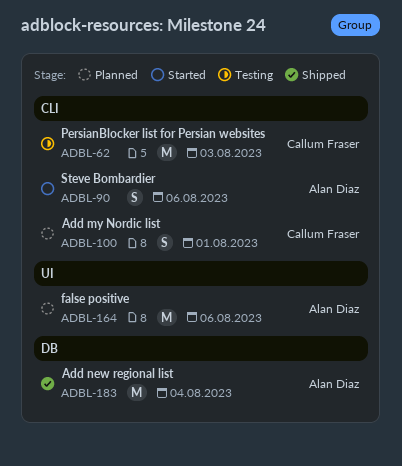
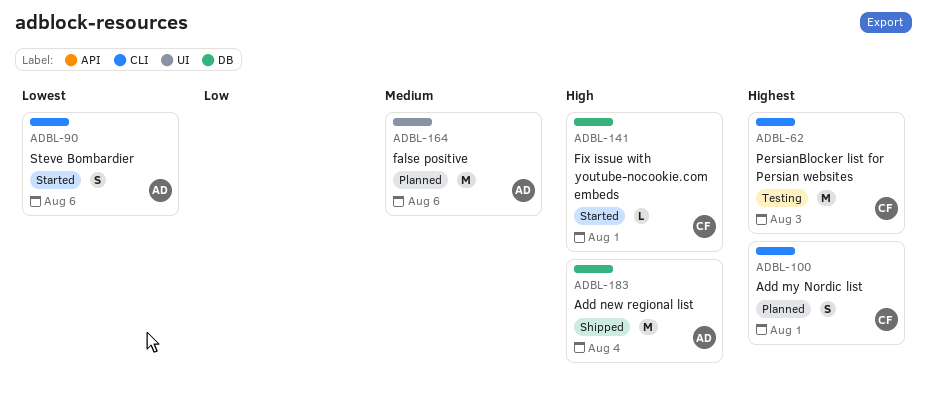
ADBL-141: none -> present

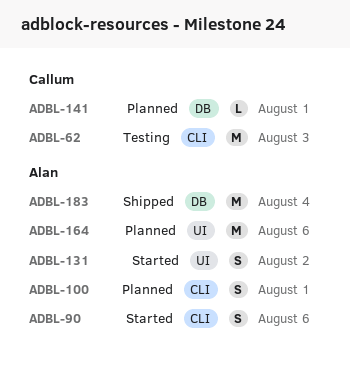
ADBL-100, owner: Callum -> Alan
ADBL-131: none -> present
ADBL-141, status: Started -> Planned

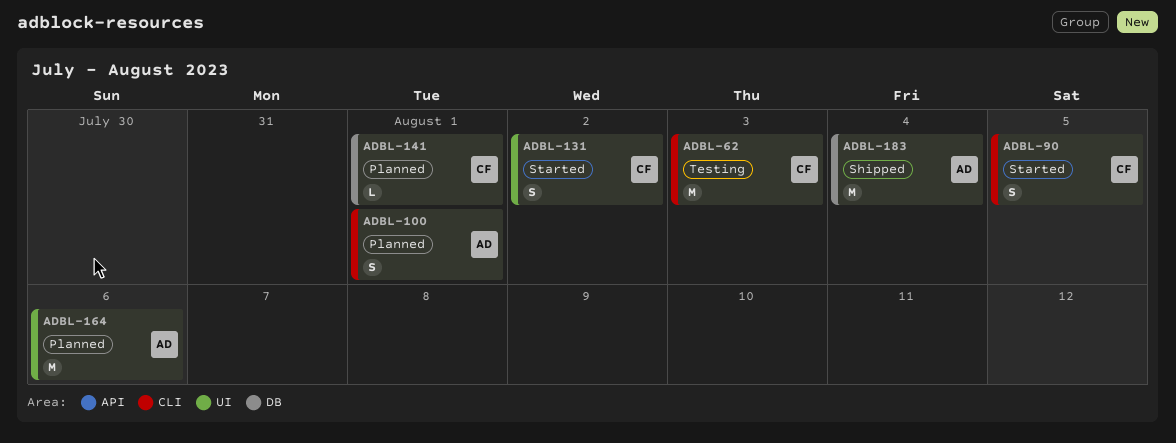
ADBL-90, owner: Alan -> Callum
ADBL-90, due: Aug 6 -> Aug 5
ADBL-131, owner: Alan -> Callum

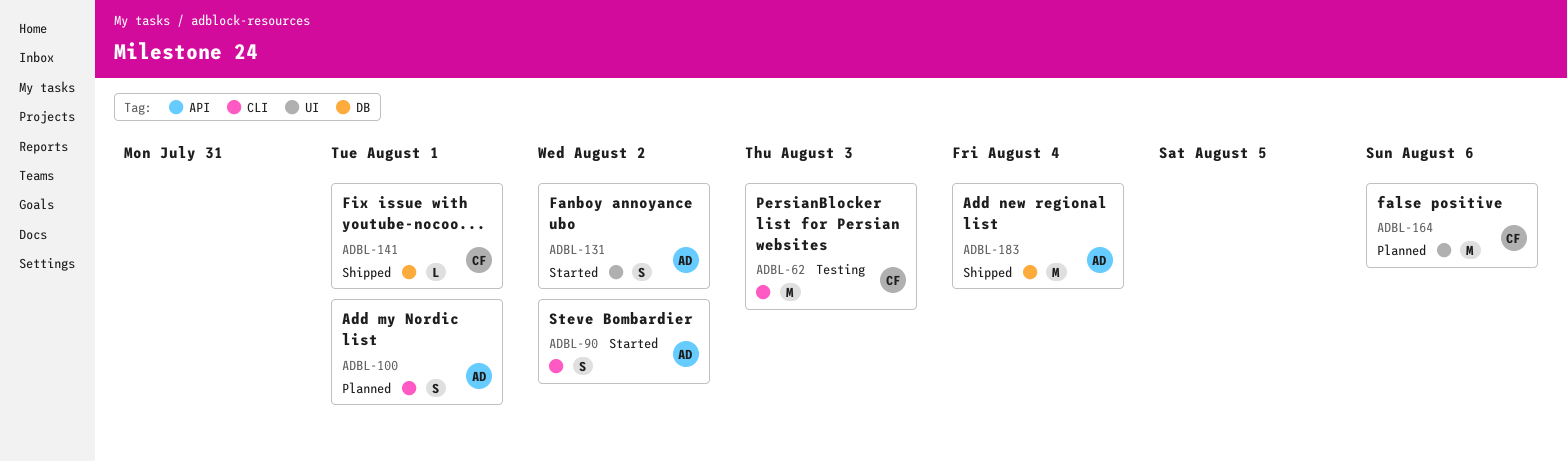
ADBL-90, owner: CF -> AD
ADBL-90, due: Aug 5 -> Aug 2
ADBL-131, owner: CF -> AD
ADBL-141, status: Planned -> Shipped
ADBL-164, owner: AD -> CF

